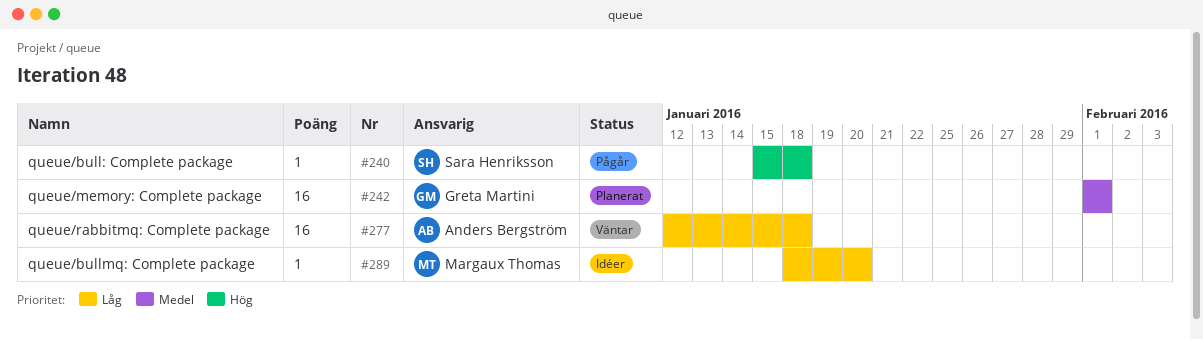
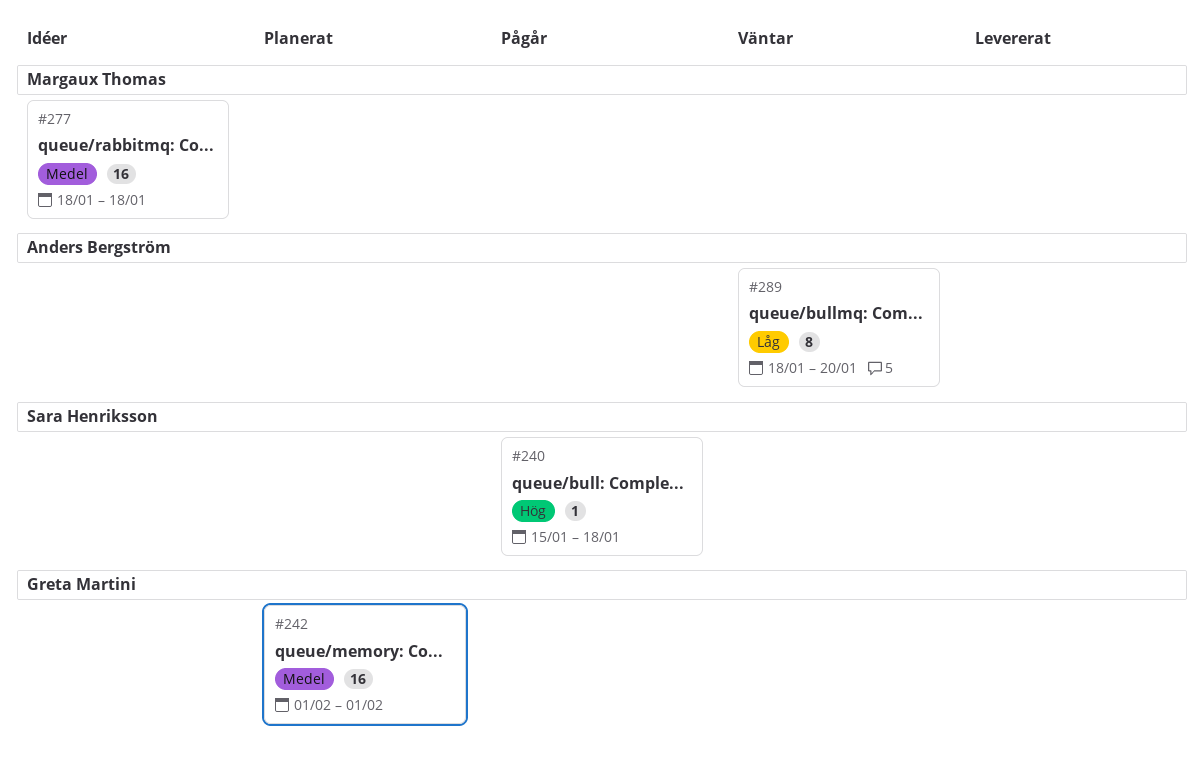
#277, status: Väntar -> Idéer
#277, owner: Anders Bergström -> Margaux Thomas
#277, priority: Låg -> Medel
#277, start: Jan 12 -> Jan 18
#289, status: Idéer -> Väntar
#289, owner: Margaux Thomas -> Anders Bergström
#289, estimate: 1 -> 8

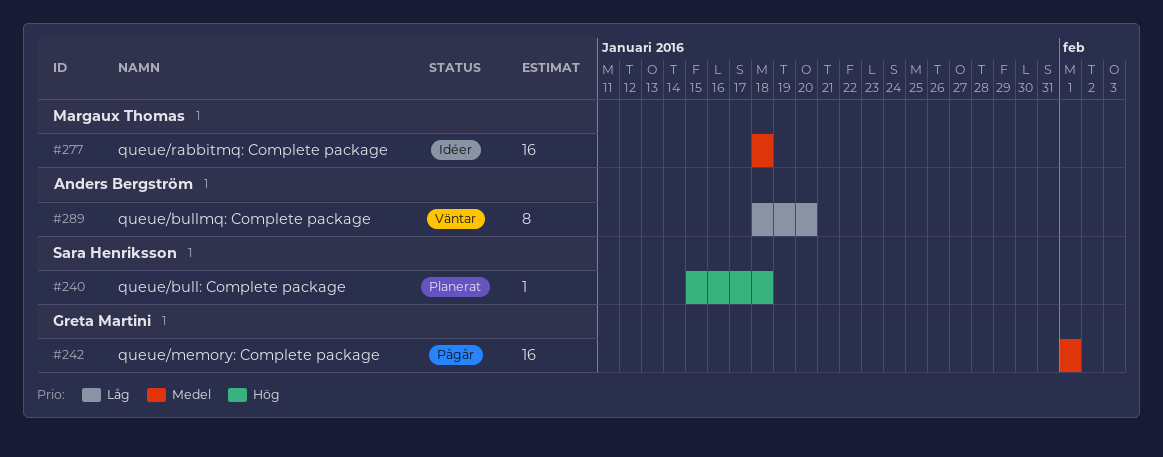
#240, status: Pågår -> Planerat
#242, status: Planerat -> Pågår

